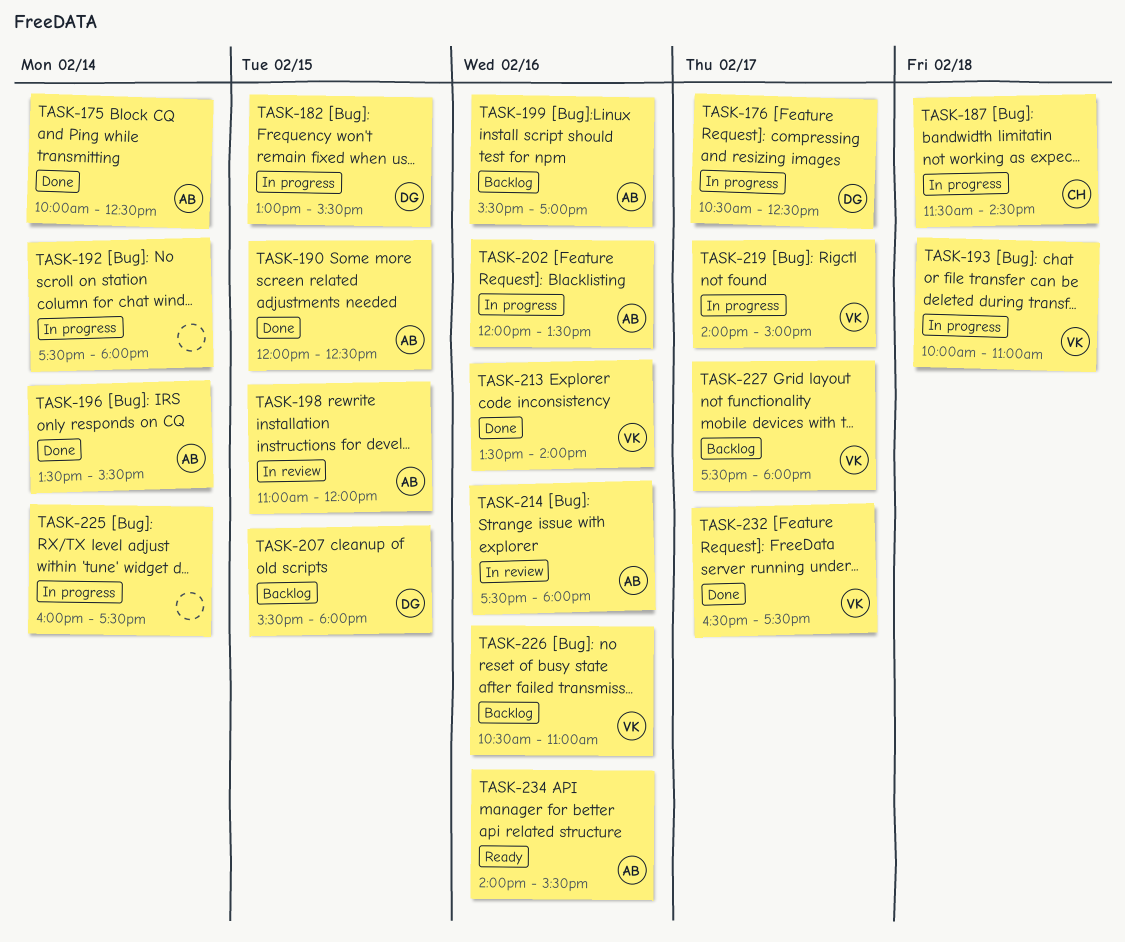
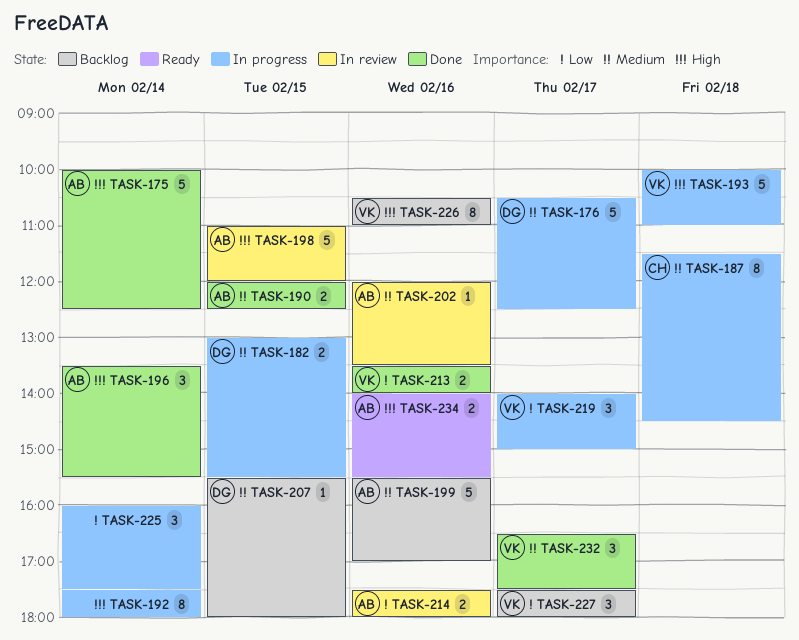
TASK-202, status: In progress -> In review

